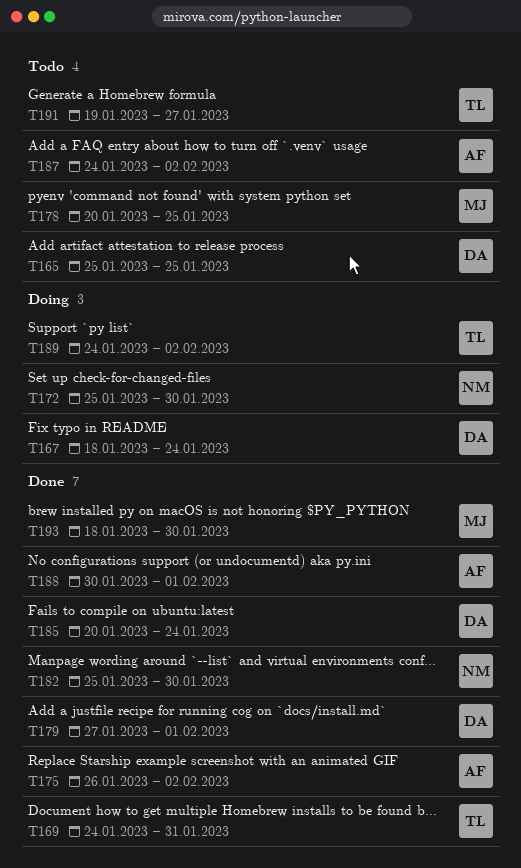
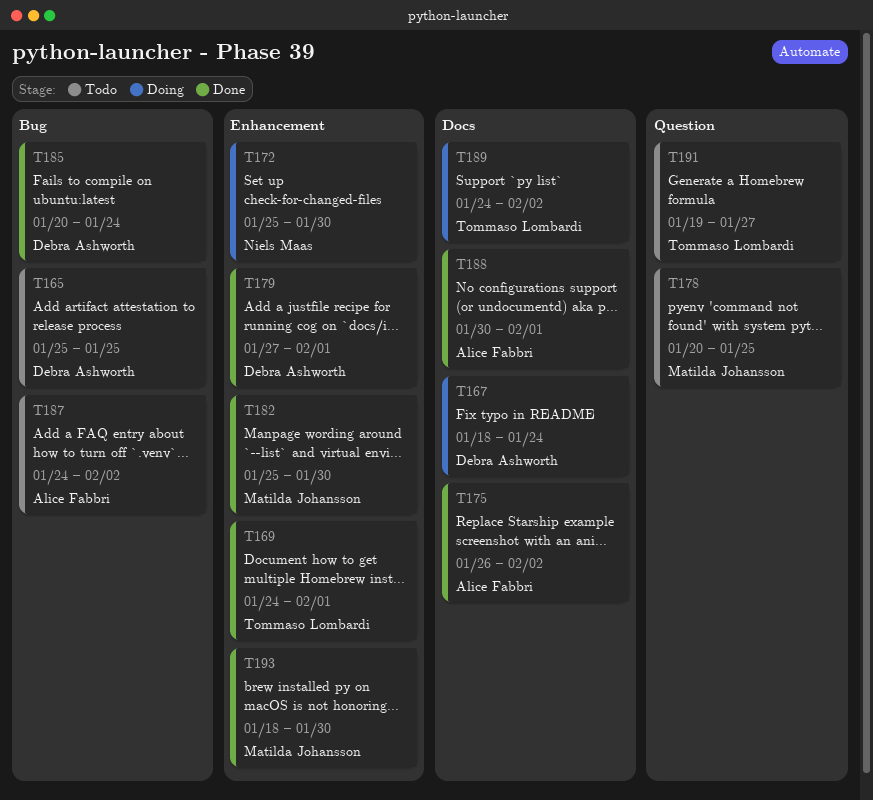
T169, due: Jan 31 -> Feb 1
T182, owner: Niels Maas -> Matilda Johansson

